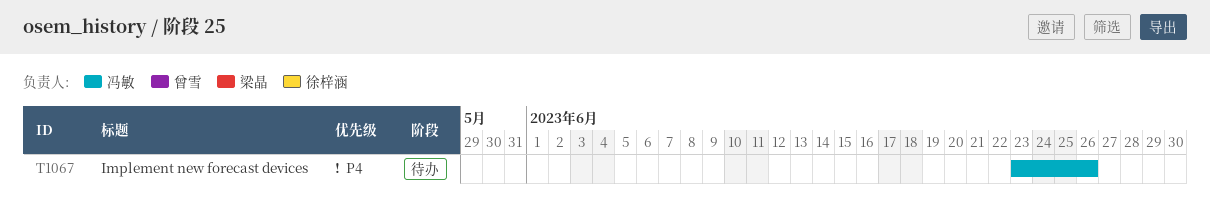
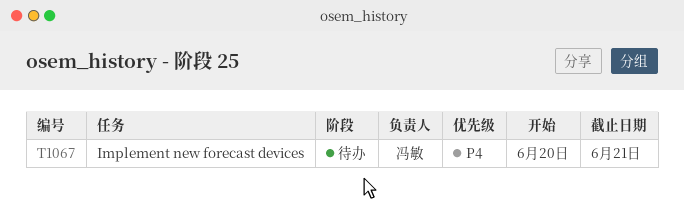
T1067, start: Jun 23 -> Jun 20
T1067, due: Jun 26 -> Jun 21

